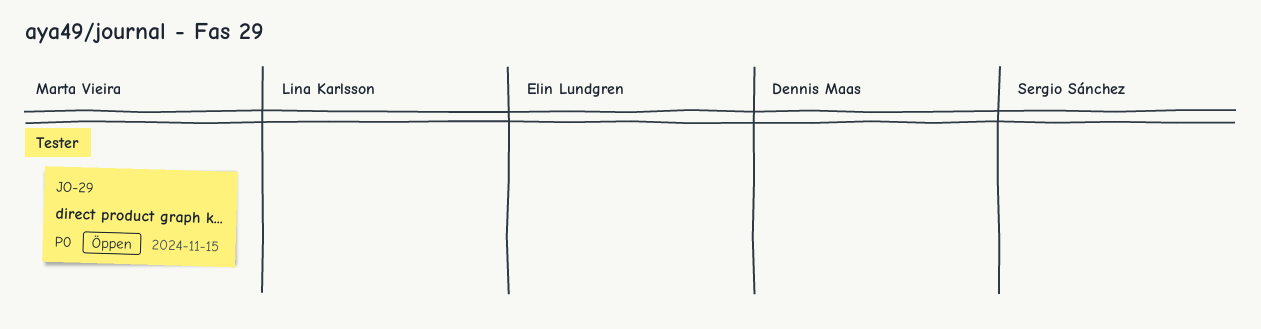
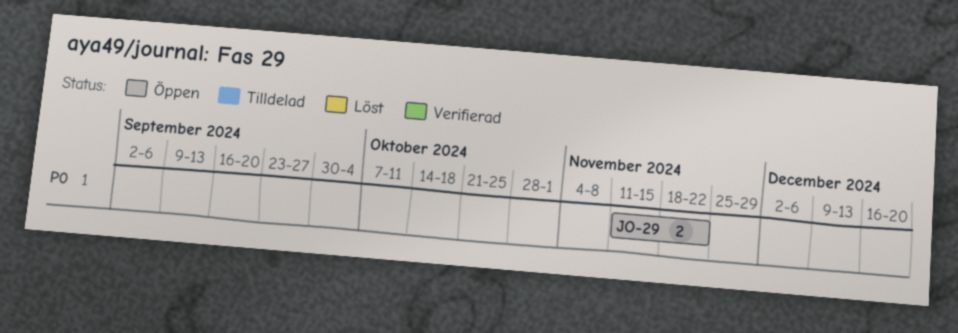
JO-29, due: Nov 15 -> Nov 22

